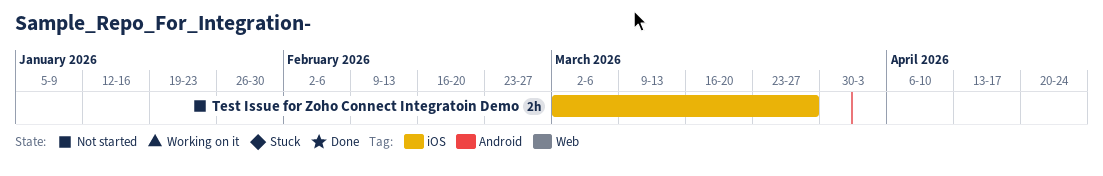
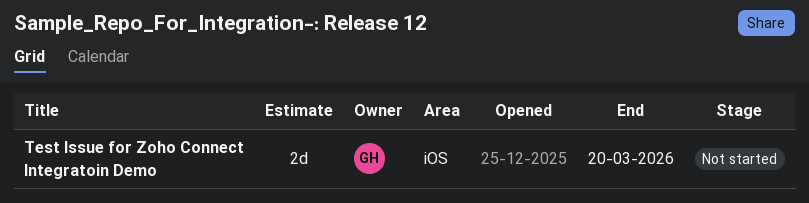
Test Issue for Zoho Connect Integratoin Demo, estimate: 2h -> 2d
Test Issue for Zoho Connect Integratoin Demo, due: Mar 27 -> Mar 20

